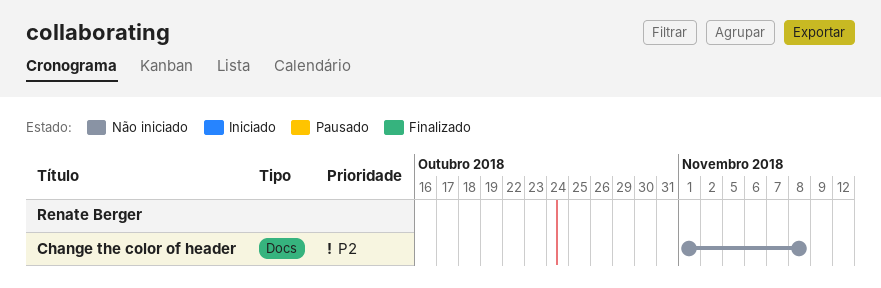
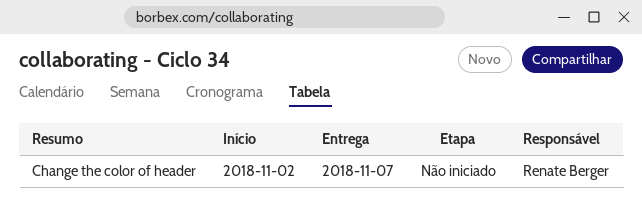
Change the color of header, start: Nov 1 -> Nov 2
Change the color of header, due: Nov 8 -> Nov 7

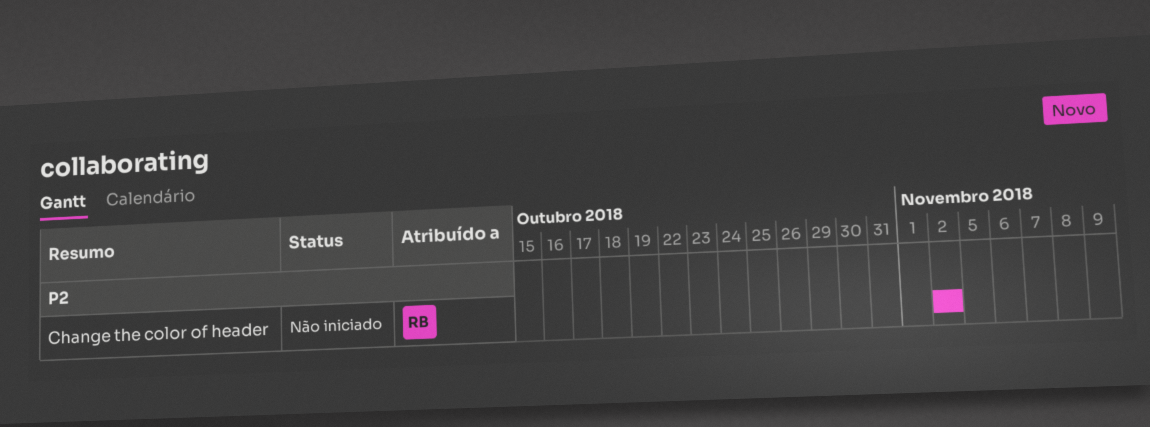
Change the color of header, due: Nov 7 -> Nov 2

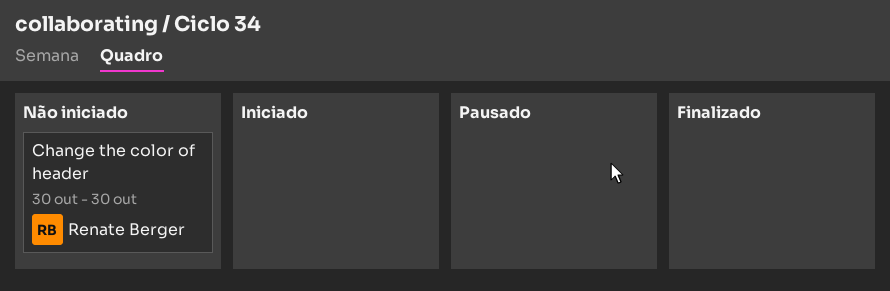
Change the color of header, start: Nov 2 -> Oct 30
Change the color of header, due: Nov 2 -> Oct 30

